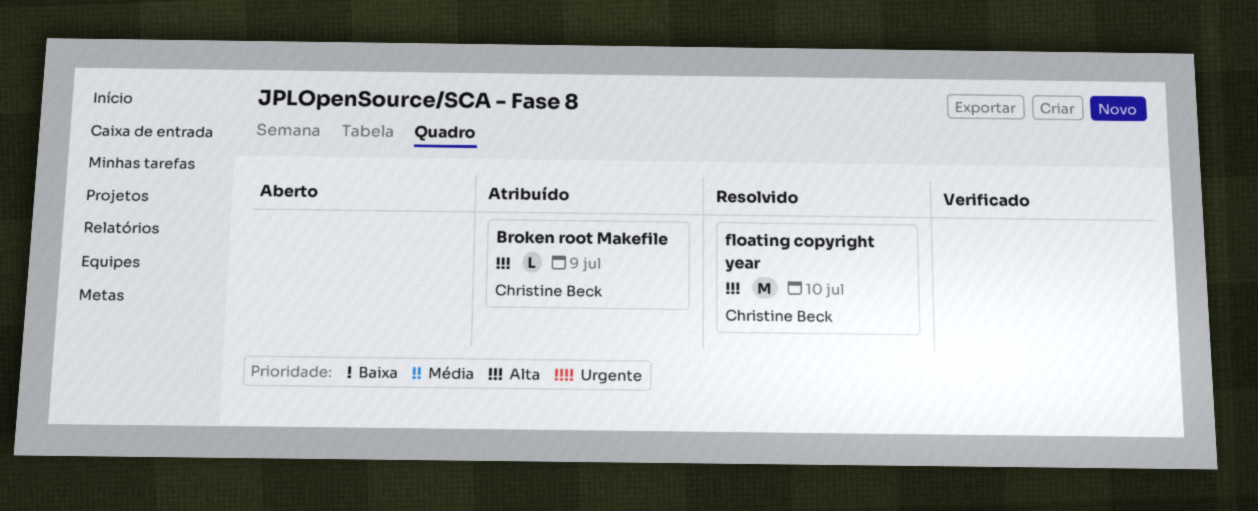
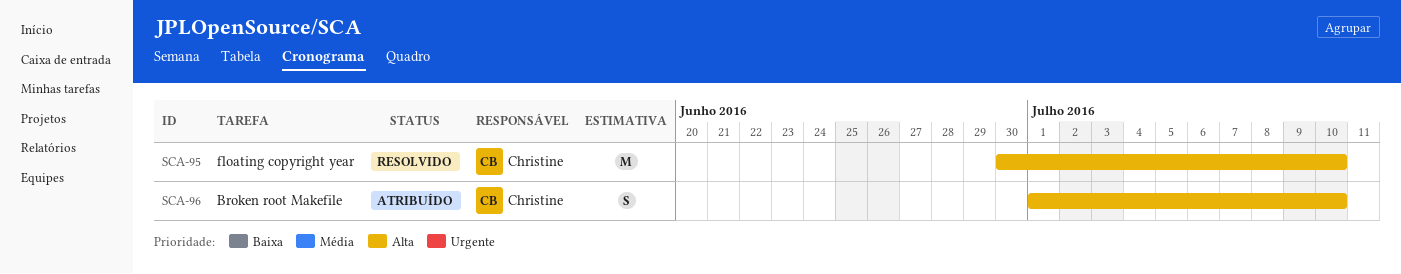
Broken root Makefile, estimate: L -> S
Broken root Makefile, due: Jul 9 -> Jul 10

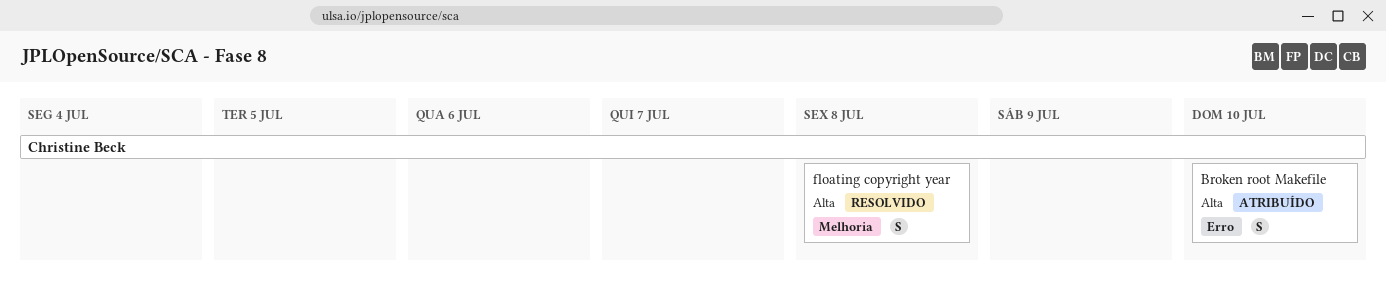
floating copyright year, estimate: M -> S
floating copyright year, due: Jul 10 -> Jul 8

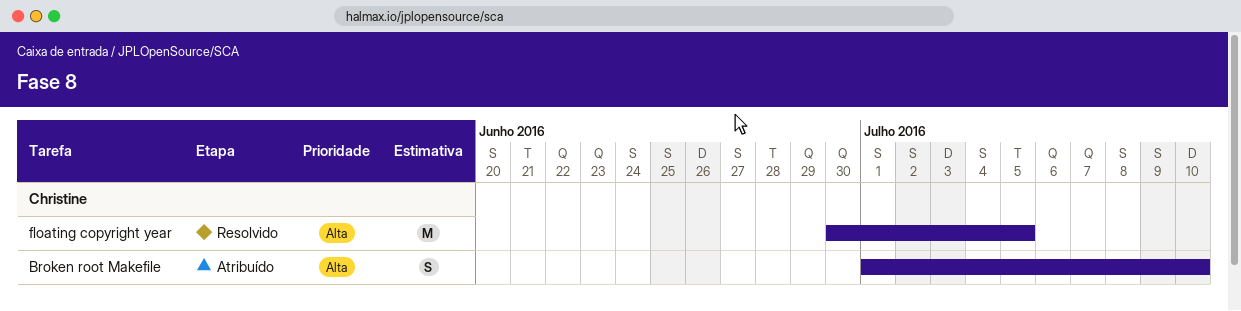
floating copyright year, estimate: S -> M
floating copyright year, due: Jul 8 -> Jul 5

